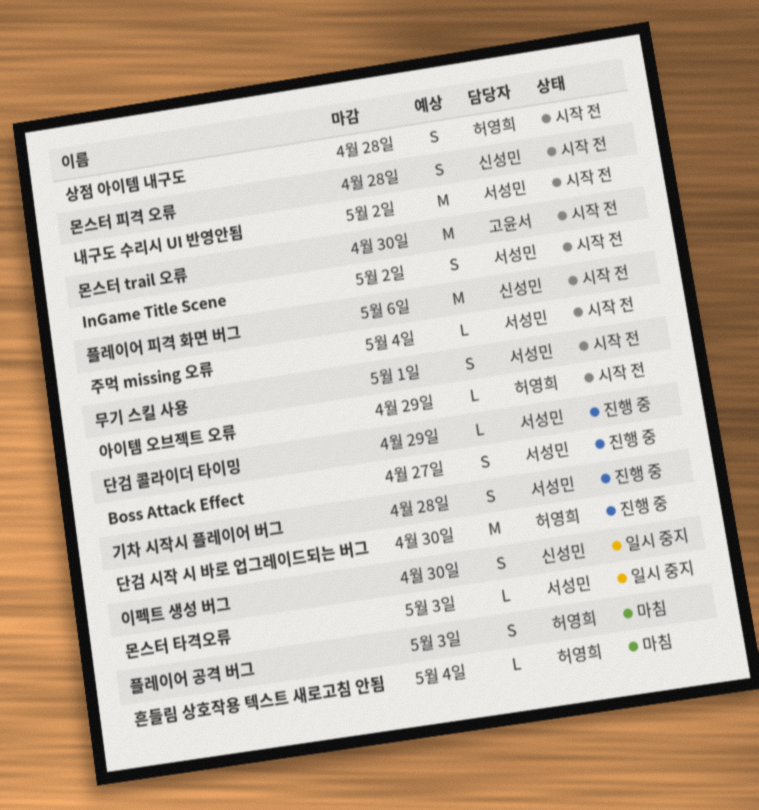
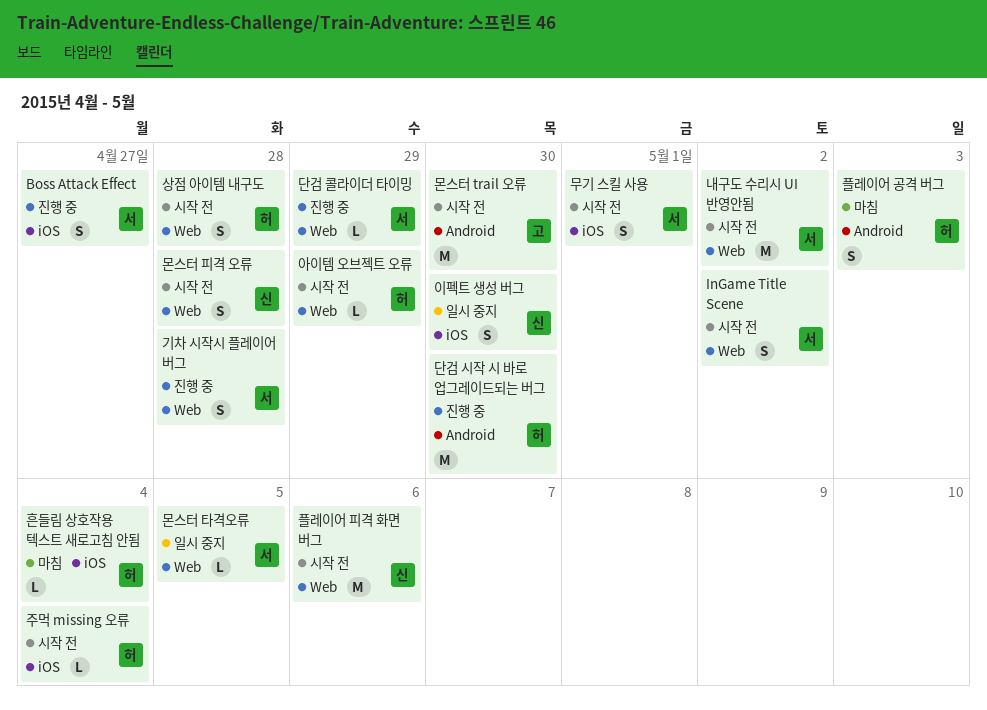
몬스터 타격오류, due: May 3 -> May 5
주먹 missing 오류, owner: 서성민 -> 허영희

